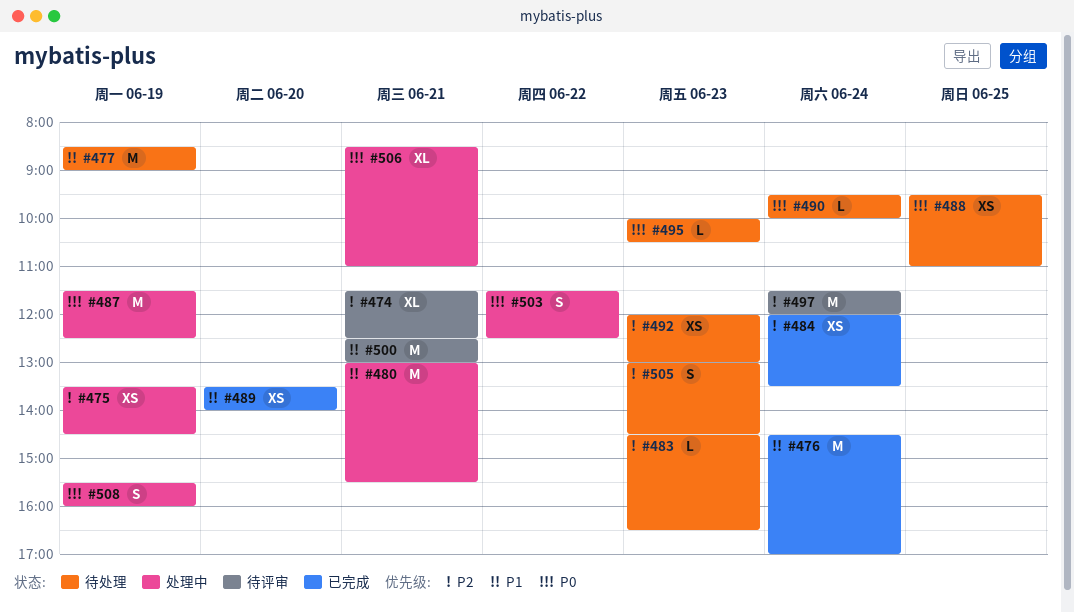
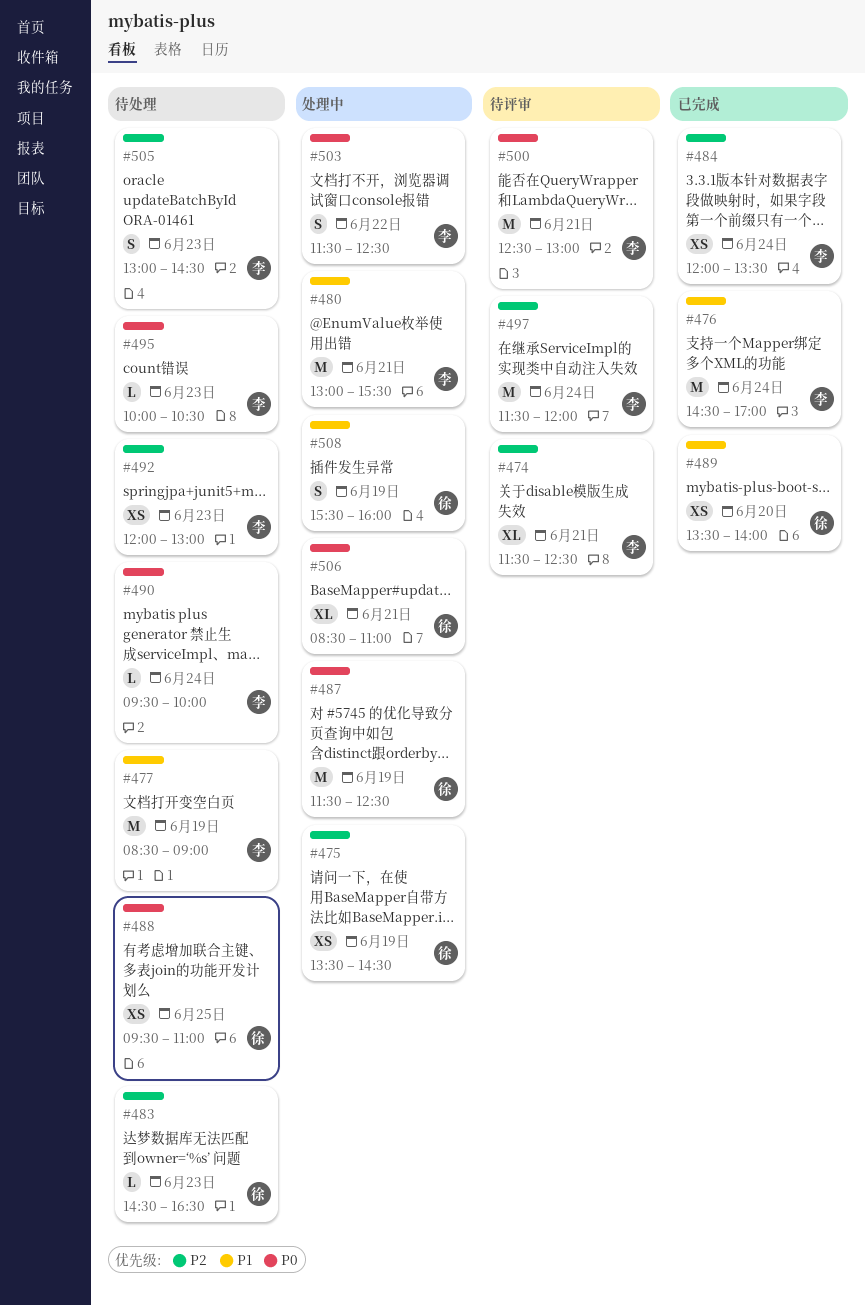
#500, priority: P1 -> P0
#508, priority: P0 -> P1

